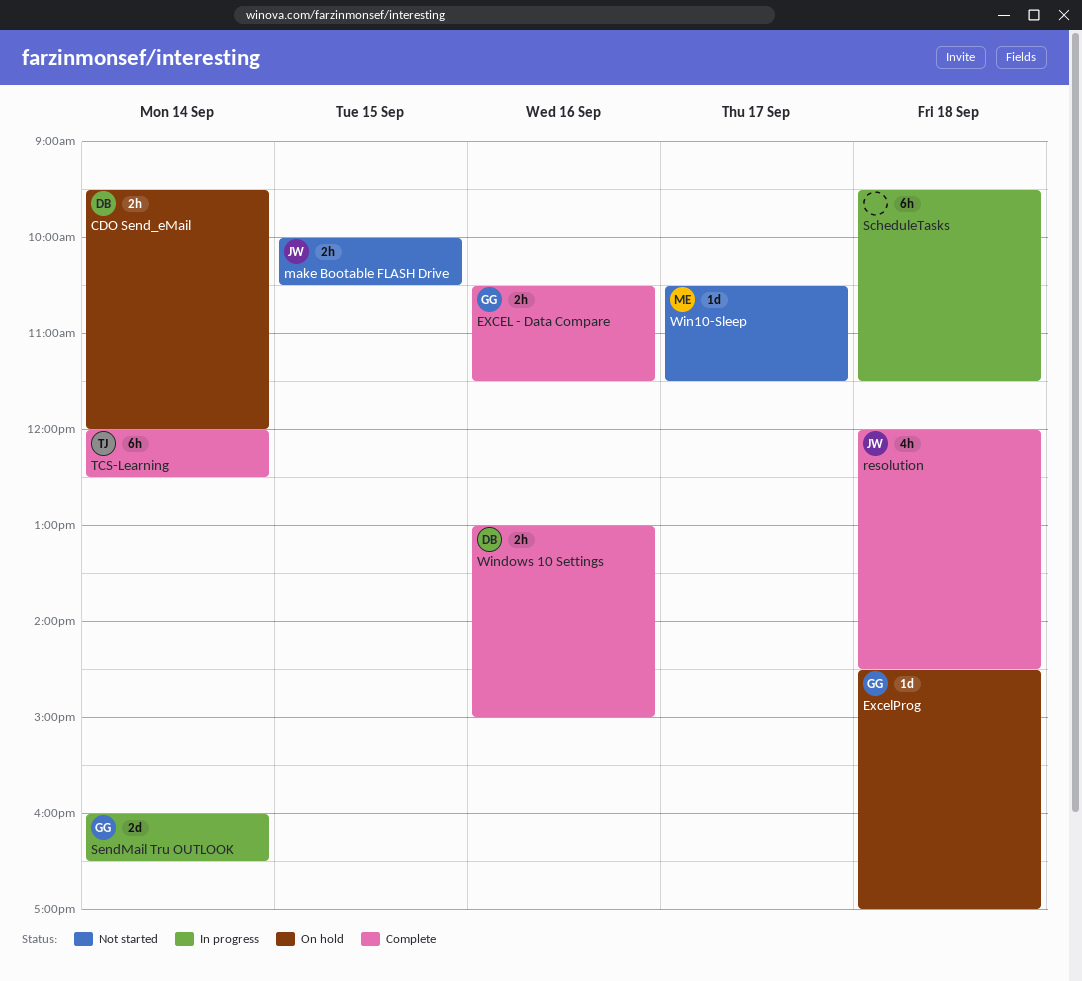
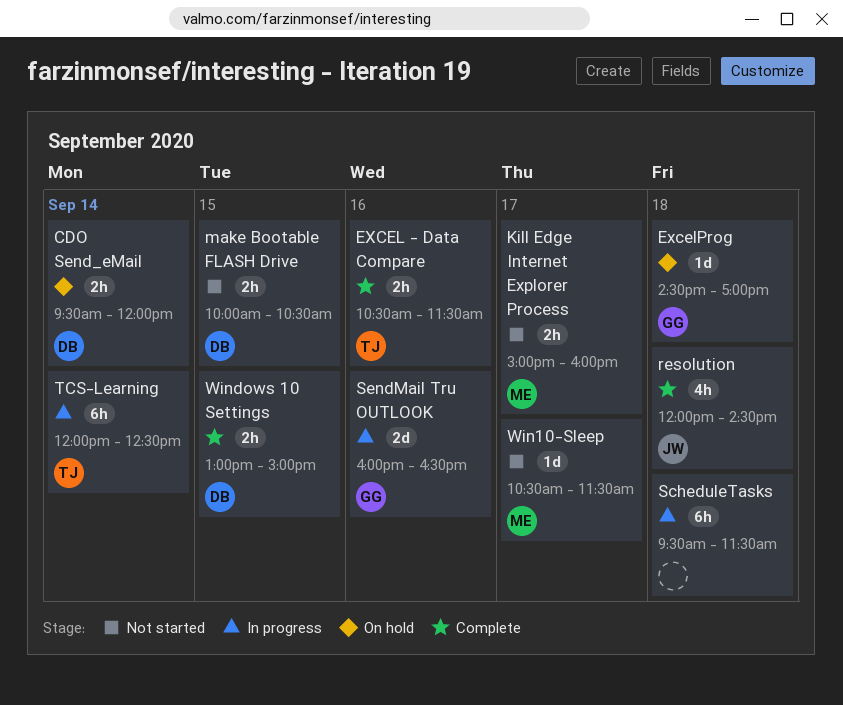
EXCEL - Data Compare, owner: GG -> TJ
Kill Edge Internet Explorer Process: none -> present
make Bootable FLASH Drive, owner: JW -> DB
SendMail Tru OUTLOOK, day: Sep 14 -> Sep 16
TCS-Learning, status: Complete -> In progress
Windows 10 Settings, day: Sep 16 -> Sep 15

